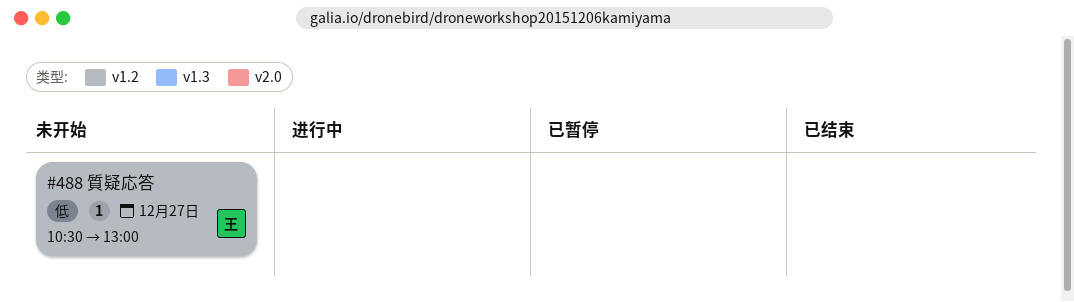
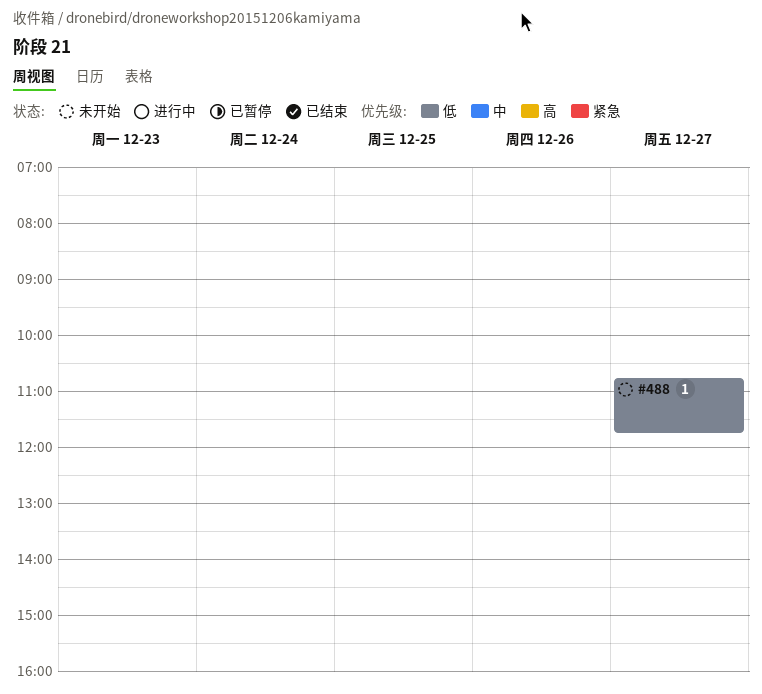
#488, begins: 10:30 -> 10:45
#488, ends: 13:00 -> 11:45

